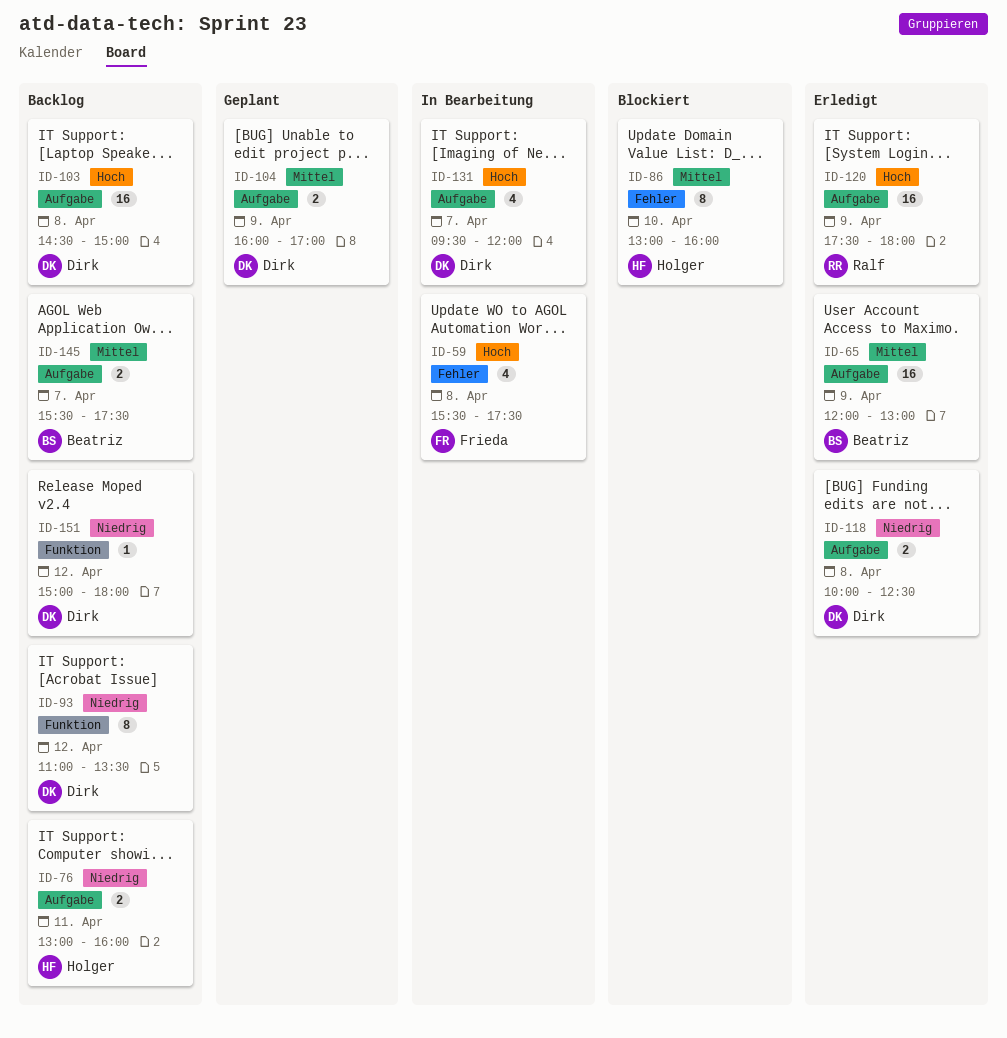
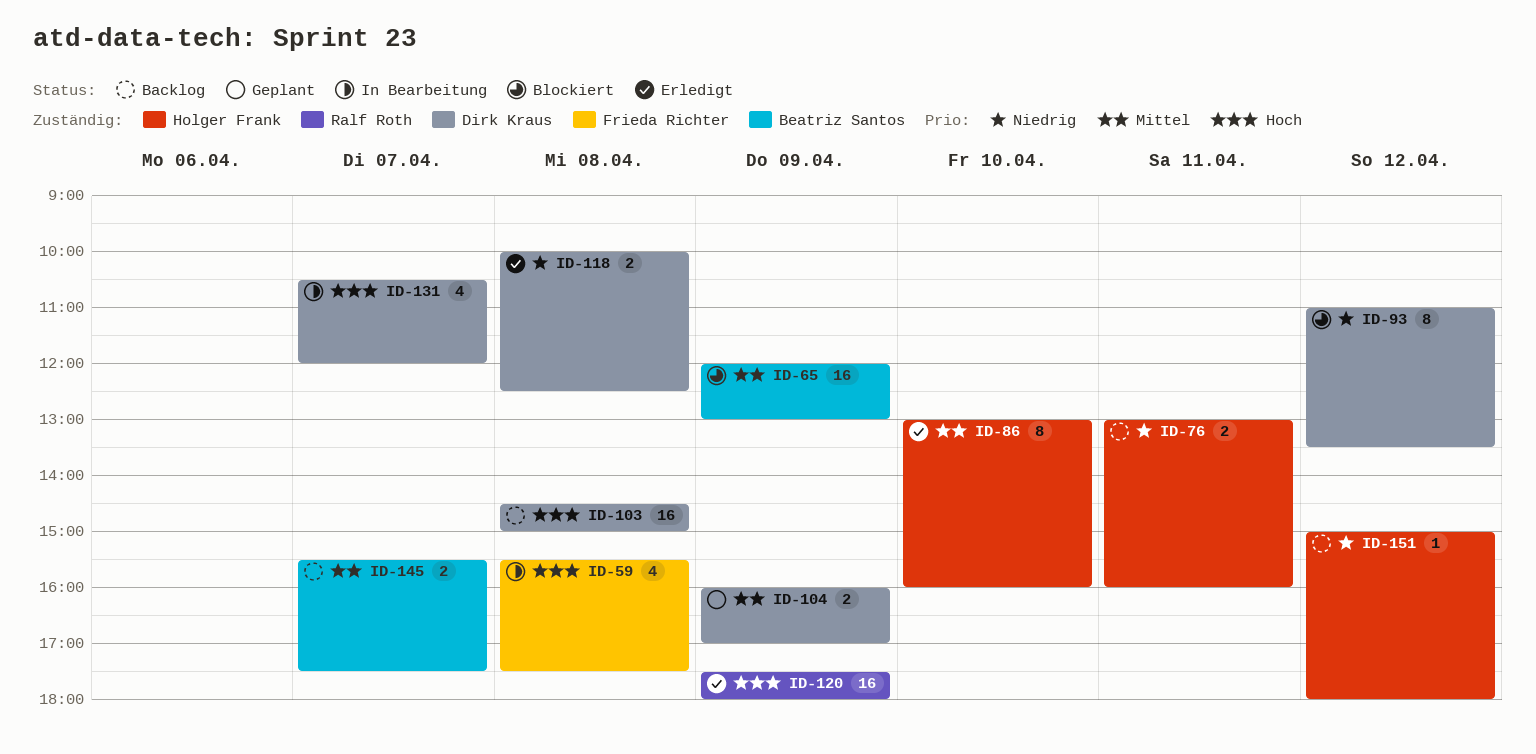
ID-65, status: Erledigt -> Blockiert
ID-86, status: Blockiert -> Erledigt
ID-93, status: Backlog -> Blockiert
ID-131, begins: 09:30 -> 10:30
ID-151, owner: Dirk Kraus -> Holger Frank

